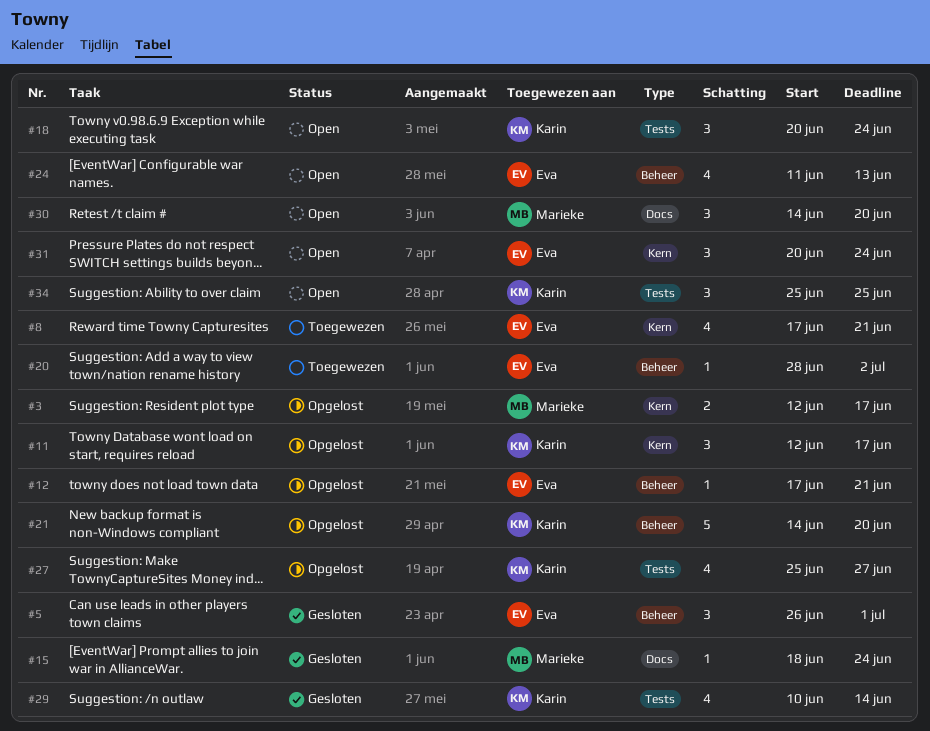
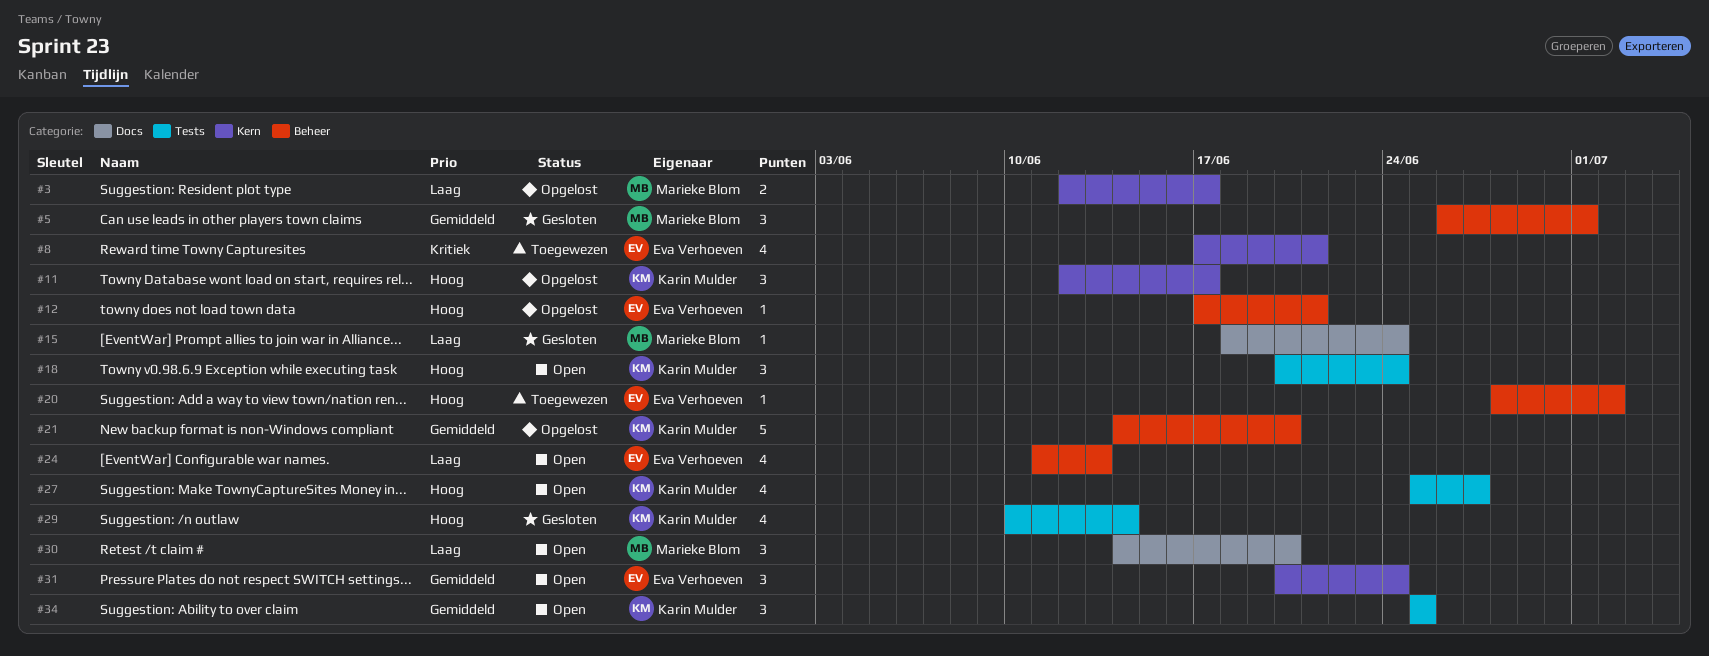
#5, owner: Eva Verhoeven -> Marieke Blom
#27, status: Opgelost -> Open

